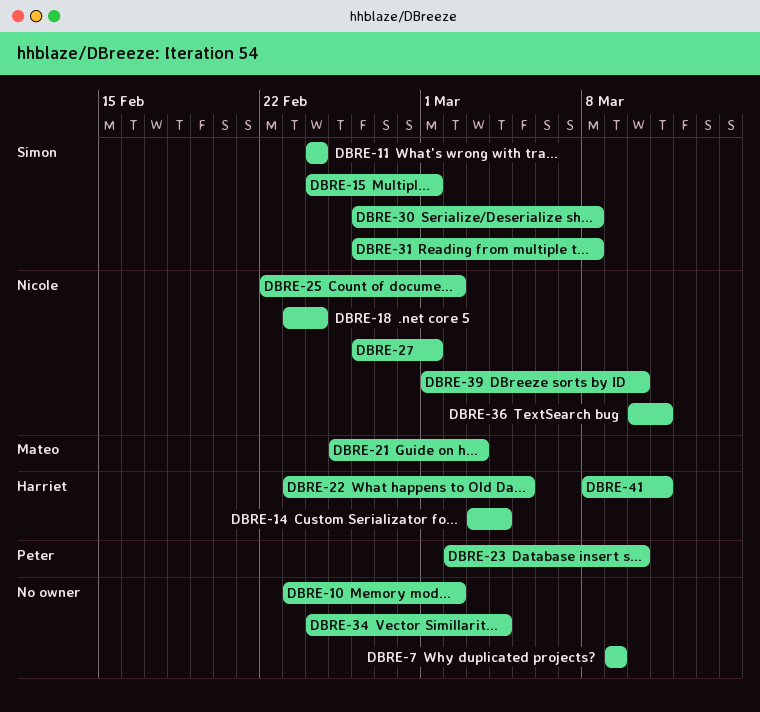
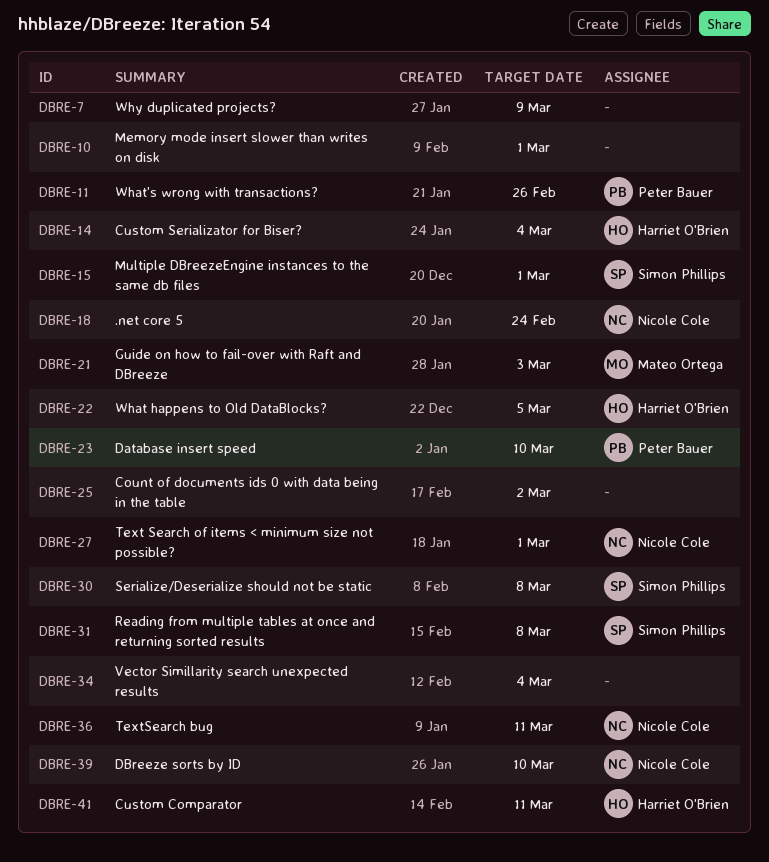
DBRE-10, due: Mar 2 -> Mar 1
DBRE-11, owner: Simon Phillips -> Peter Bauer
DBRE-11, due: Feb 24 -> Feb 26
DBRE-25, owner: Nicole Cole -> none

